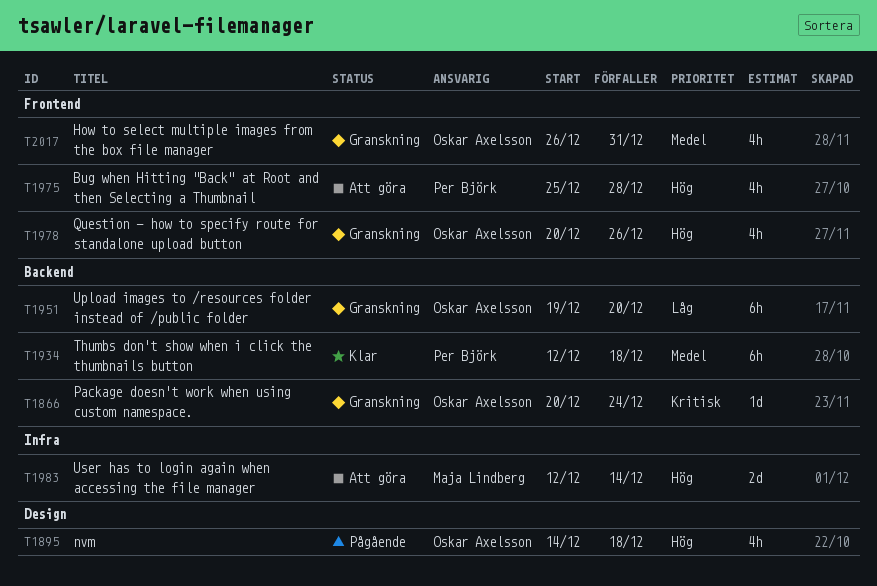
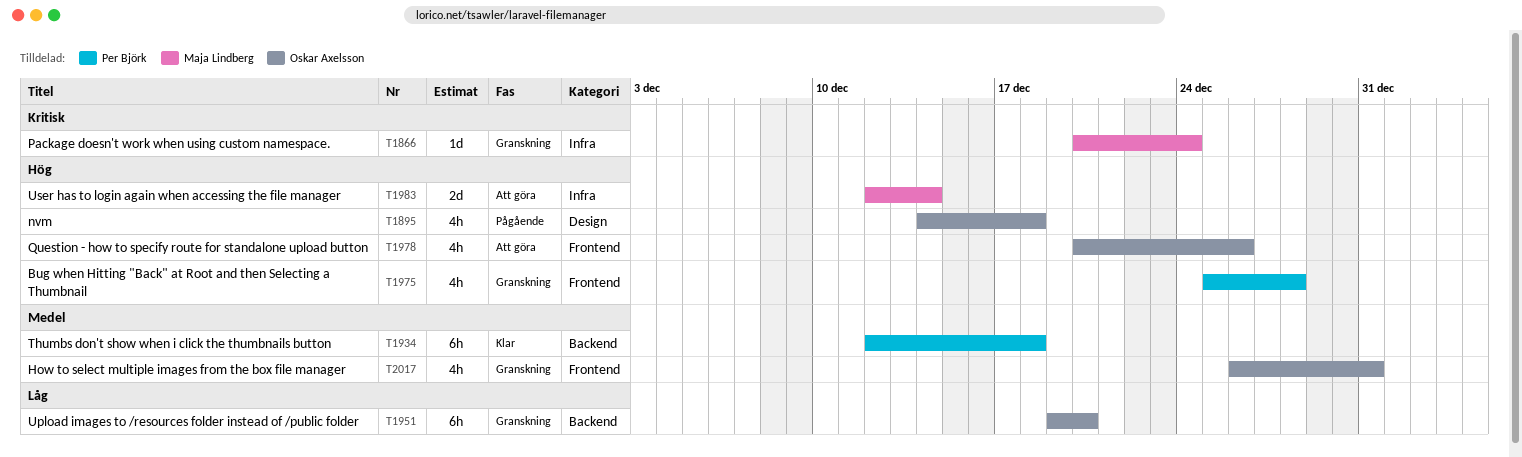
T1866, owner: Oskar Axelsson -> Maja Lindberg
T1866, label: Backend -> Infra
T1975, status: Att göra -> Granskning
T1978, status: Granskning -> Att göra

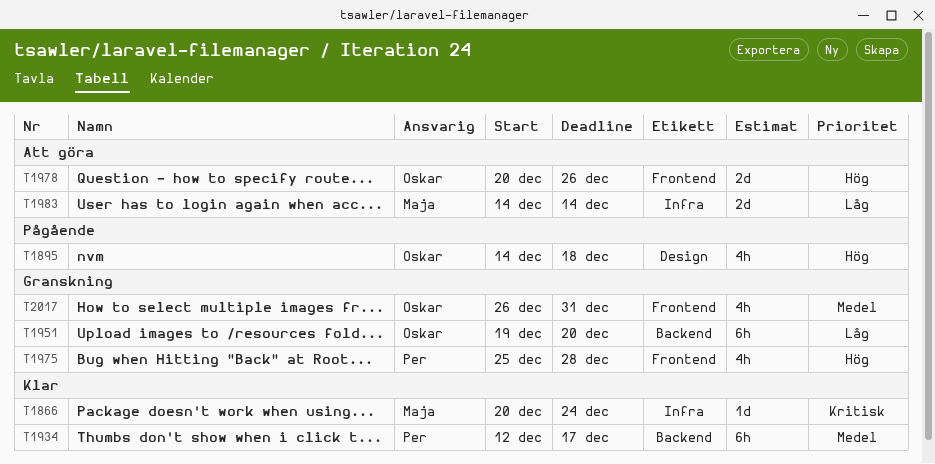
T1866, status: Granskning -> Klar
T1934, due: Dec 18 -> Dec 17
T1978, estimate: 4h -> 2d
T1983, priority: Hög -> Låg
T1983, start: Dec 12 -> Dec 14

